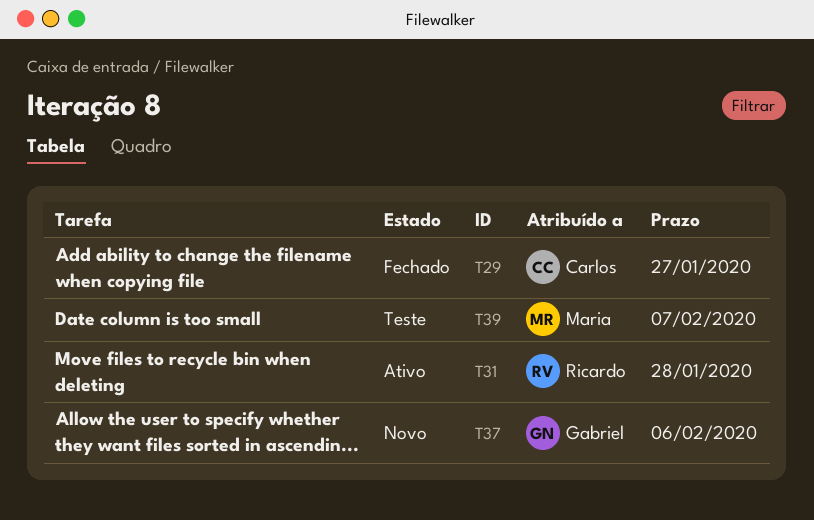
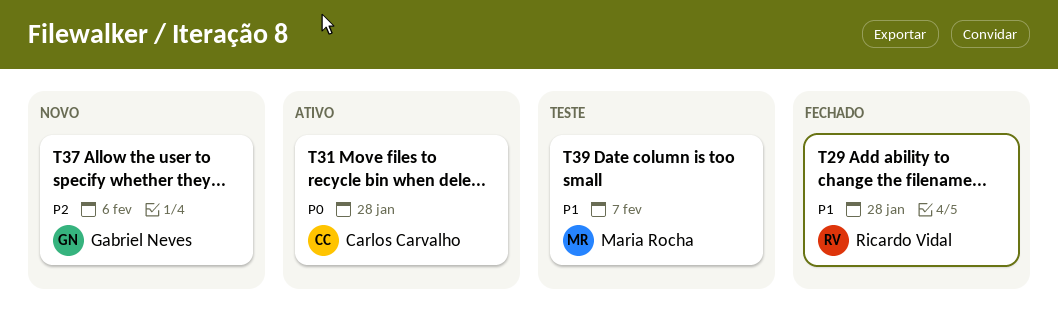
T29, owner: Carlos Carvalho -> Ricardo Vidal
T29, due: Jan 27 -> Jan 28
T31, owner: Ricardo Vidal -> Carlos Carvalho

